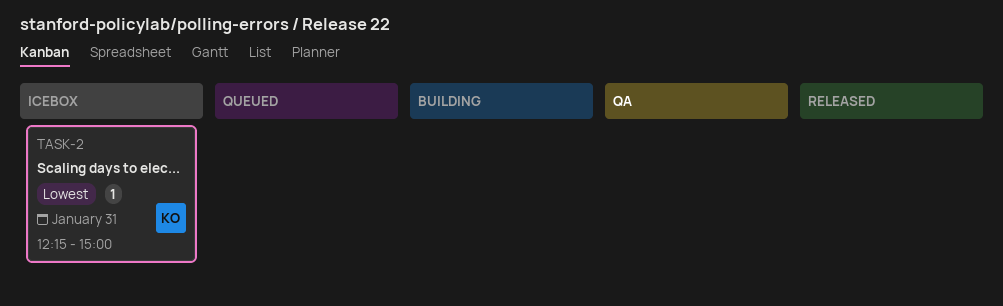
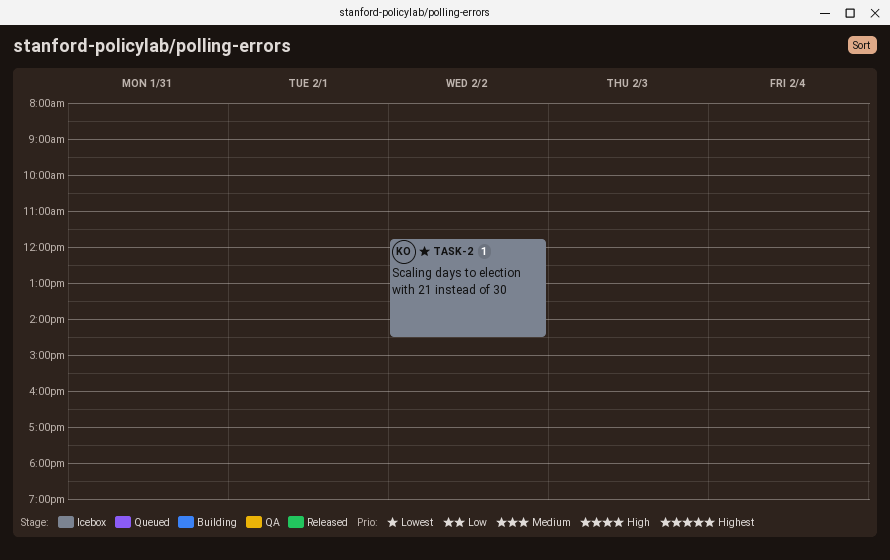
TASK-2, day: Jan 31 -> Feb 2
TASK-2, begins: 12:15 -> 11:45
TASK-2, ends: 15:00 -> 14:30

